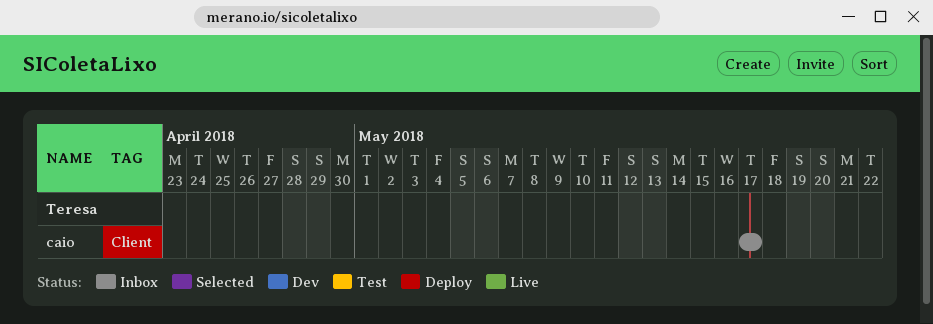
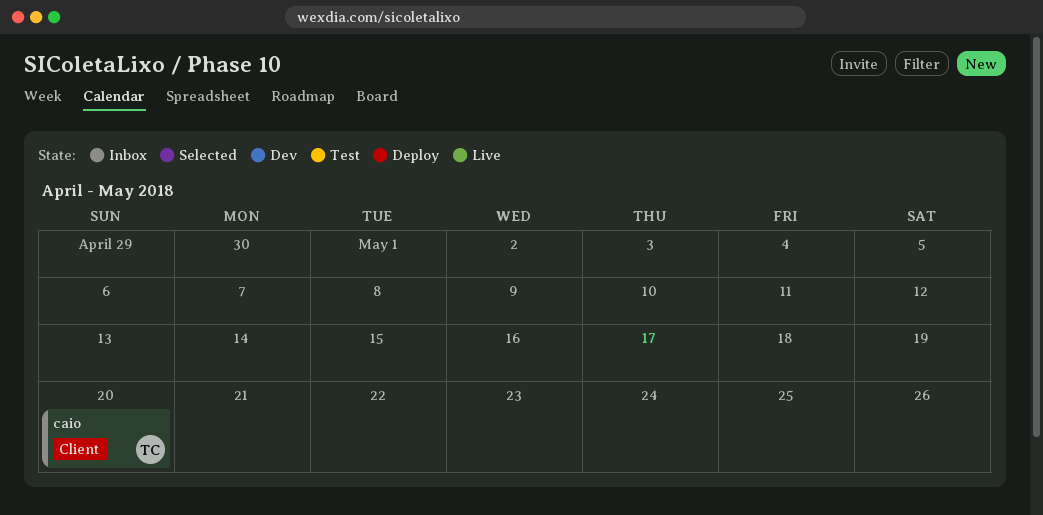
caio, due: May 17 -> May 20

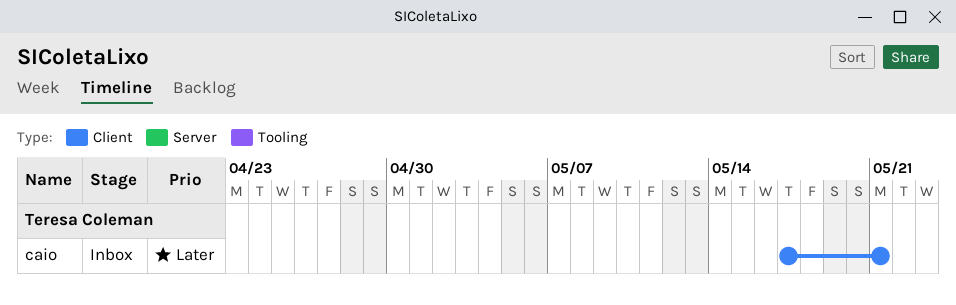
caio, due: May 20 -> May 21

